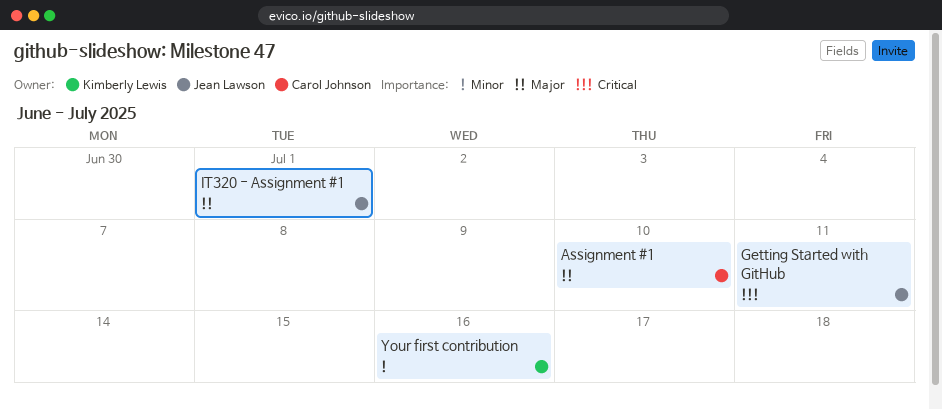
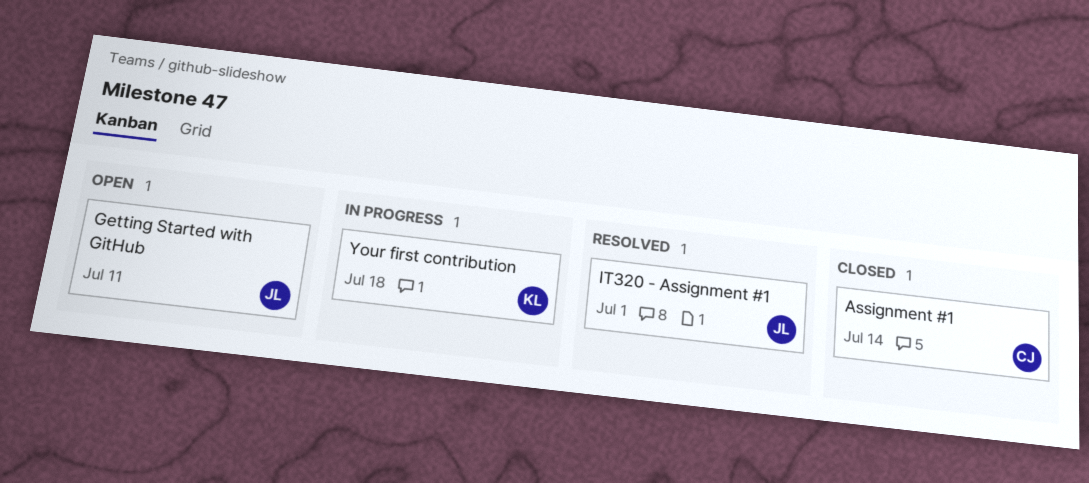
Assignment #1, due: Jul 10 -> Jul 14
Your first contribution, due: Jul 16 -> Jul 18

